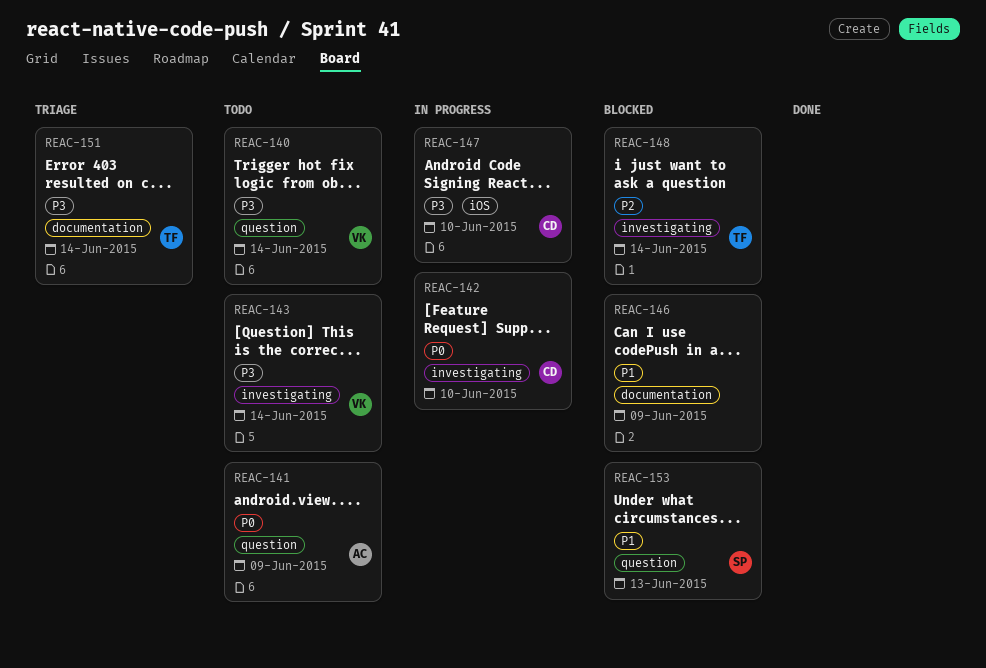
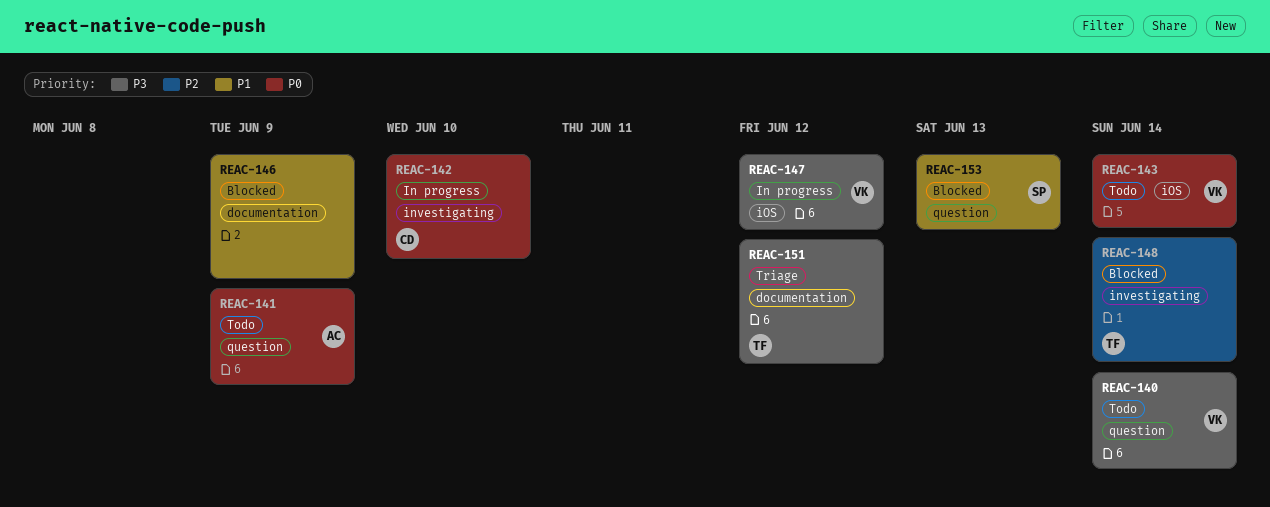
REAC-143, priority: P3 -> P0
REAC-143, label: investigating -> iOS
REAC-147, owner: CD -> VK
REAC-147, due: Jun 10 -> Jun 12
REAC-151, due: Jun 14 -> Jun 12

